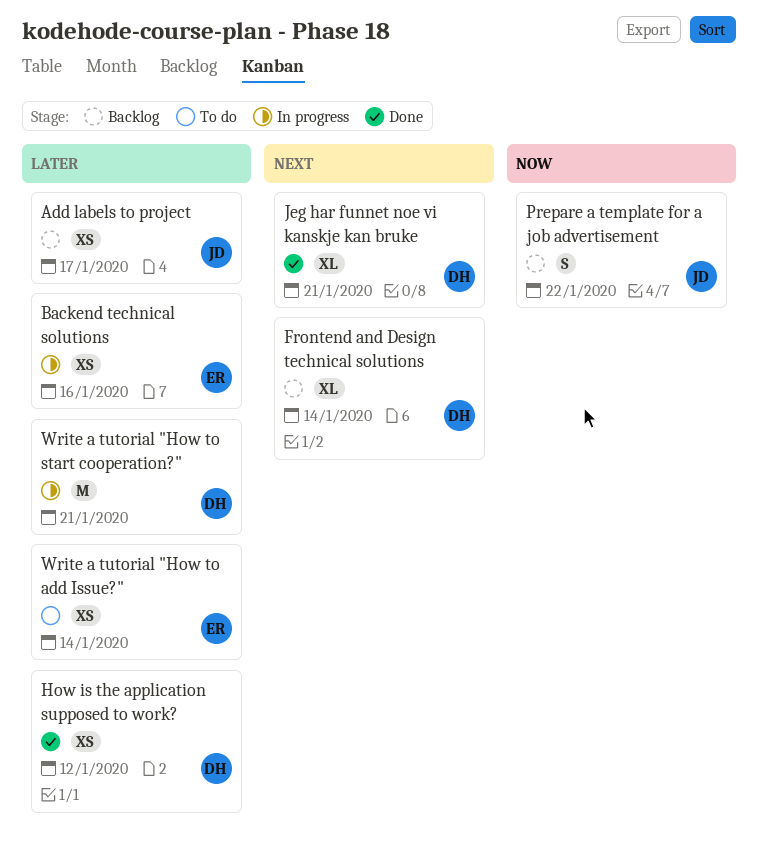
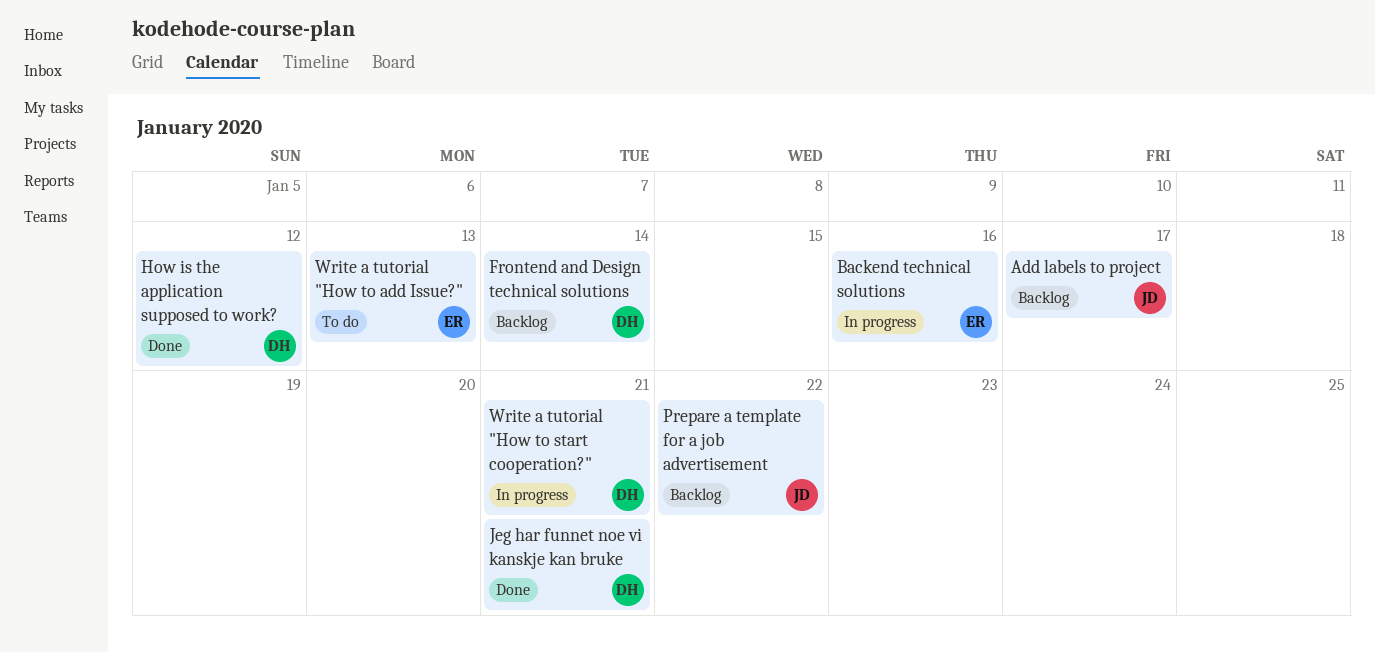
Write a tutorial "How to add Issue?", due: Jan 14 -> Jan 13

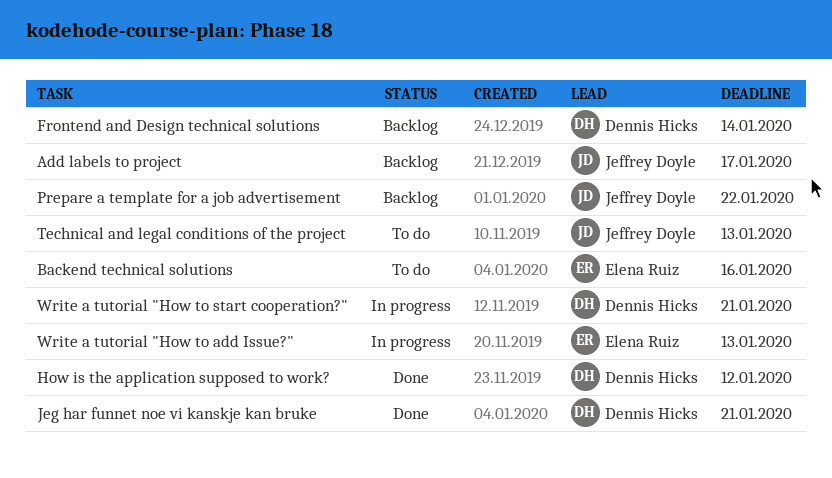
Backend technical solutions, status: In progress -> To do
Technical and legal conditions of the project: none -> present
Write a tutorial "How to add Issue?", status: To do -> In progress

